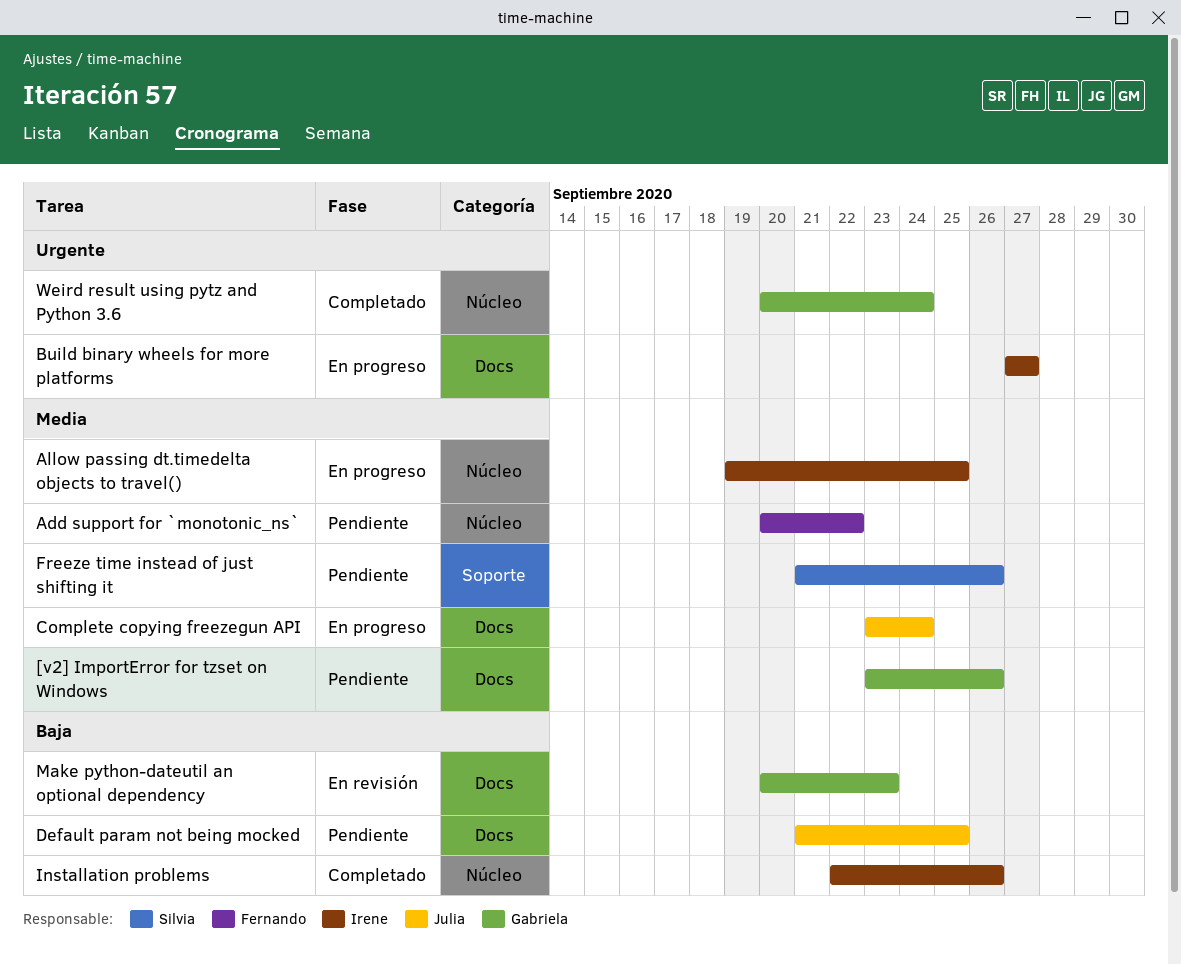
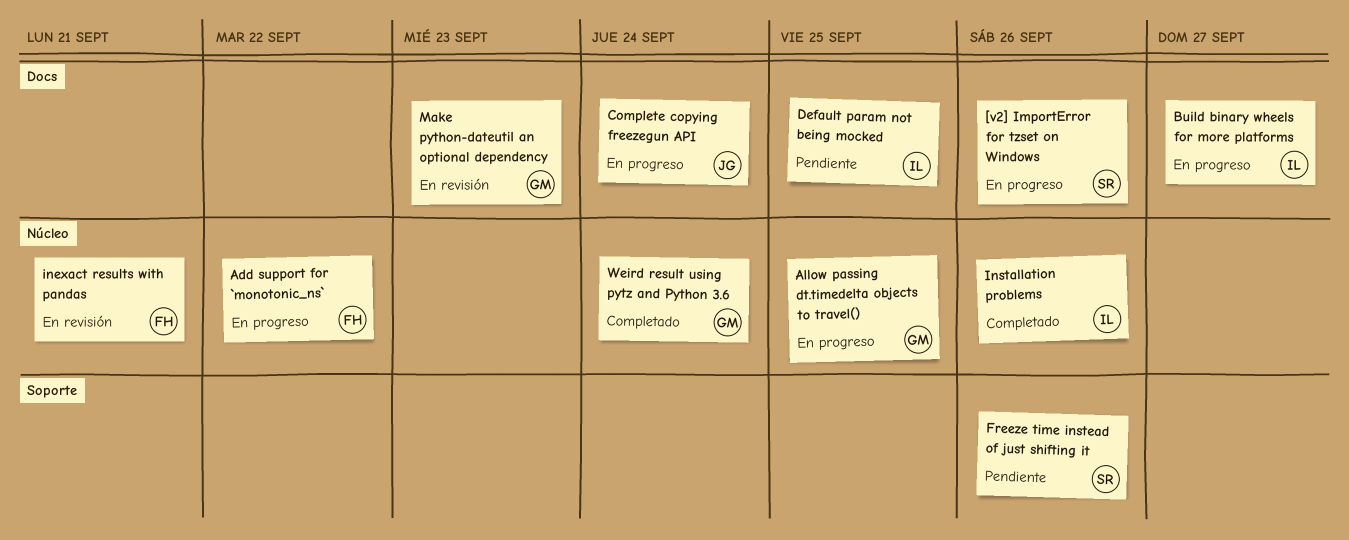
[v2] ImportError for tzset on Windows, status: Pendiente -> En progreso
[v2] ImportError for tzset on Windows, owner: Gabriela -> Silvia
Add support for `monotonic_ns`, status: Pendiente -> En progreso
Allow passing dt.timedelta objects to travel(), owner: Irene -> Gabriela
Default param not being mocked, owner: Julia -> Irene
inexact results with pandas: none -> present

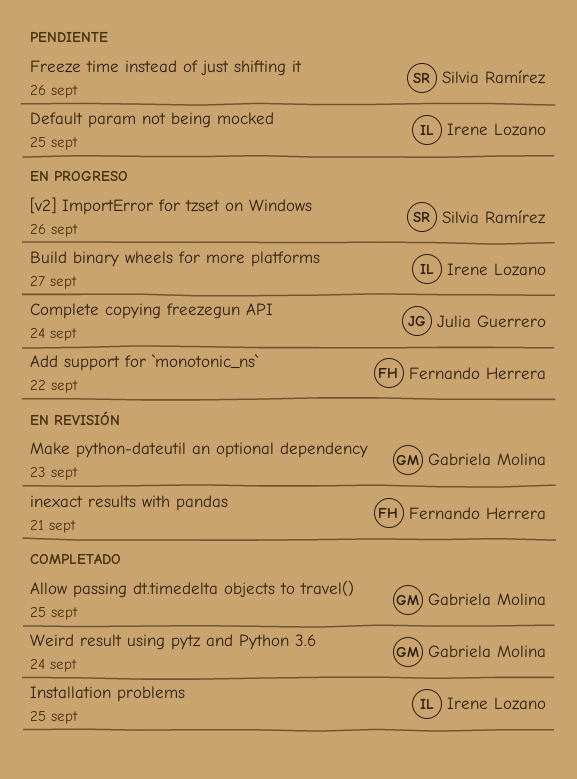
Allow passing dt.timedelta objects to travel(), status: En progreso -> Completado
Installation problems, due: Sep 26 -> Sep 25

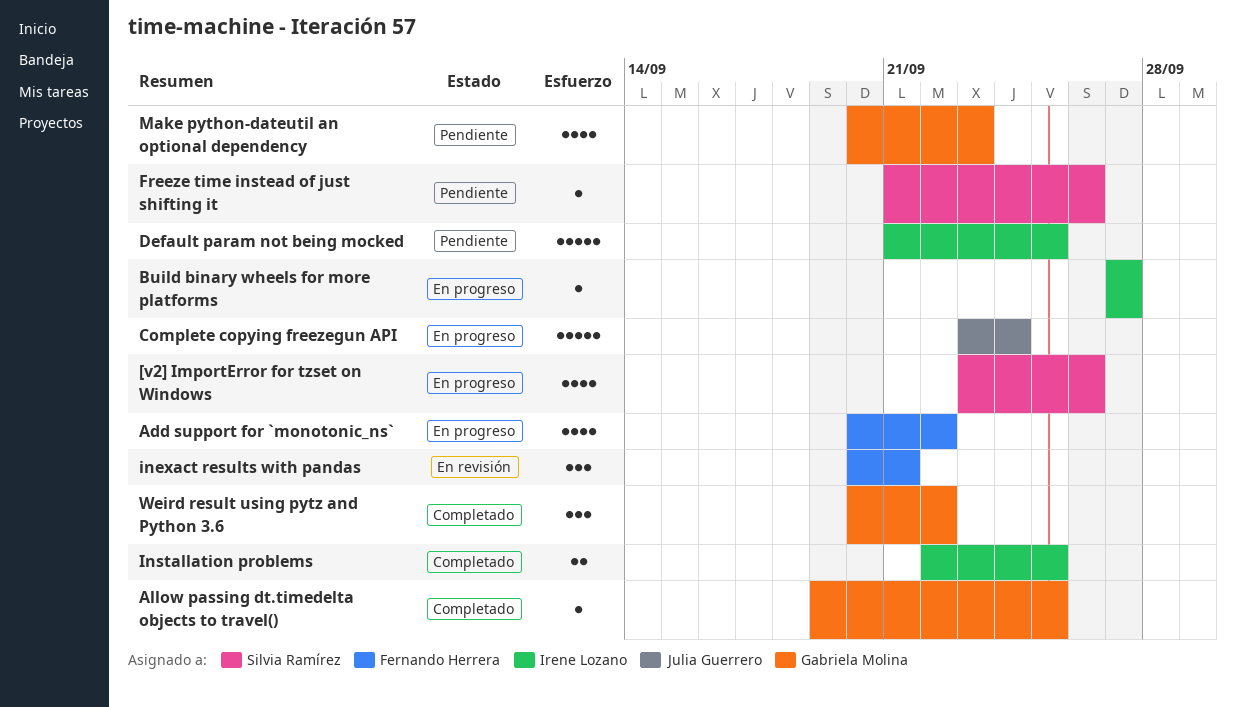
Make python-dateutil an optional dependency, status: En revisión -> Pendiente
Weird result using pytz and Python 3.6, due: Sep 24 -> Sep 22

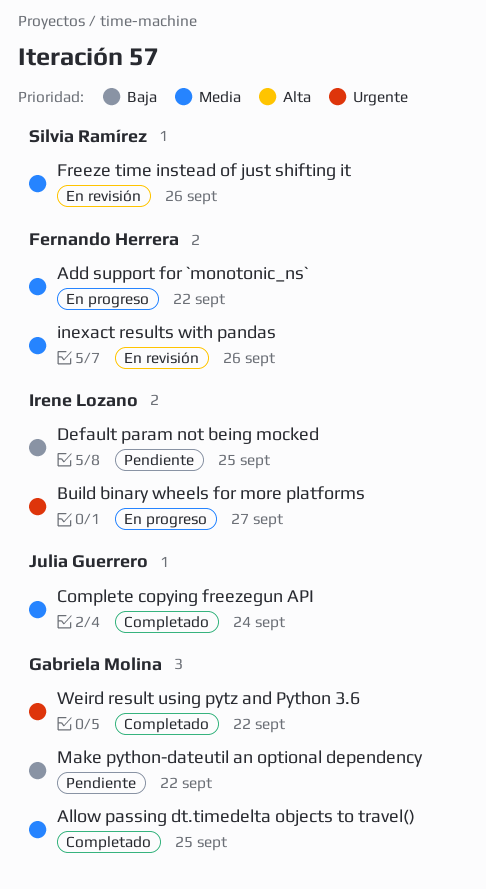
[v2] ImportError for tzset on Windows: present -> none
Complete copying freezegun API, status: En progreso -> Completado
Freeze time instead of just shifting it, status: Pendiente -> En revisión
inexact results with pandas, due: Sep 21 -> Sep 26
Installation problems: present -> none
Make python-dateutil an optional dependency, due: Sep 23 -> Sep 22

